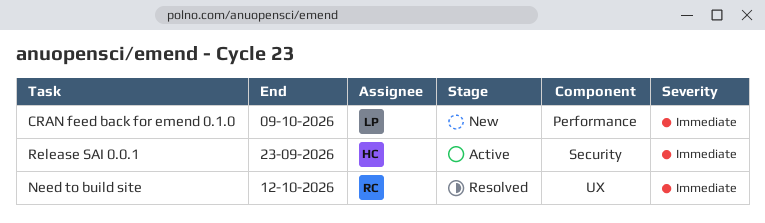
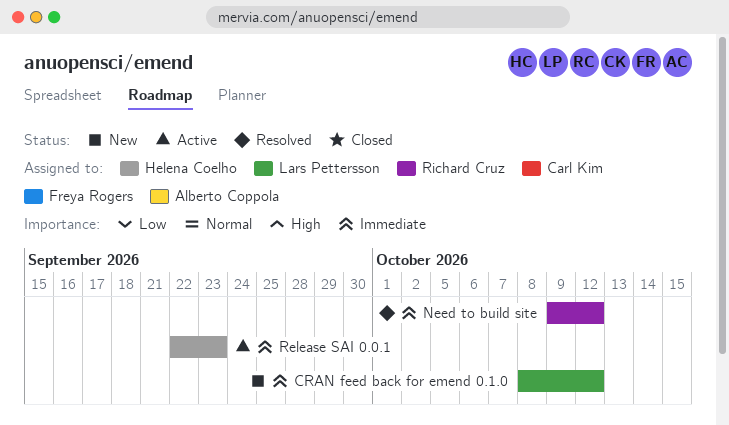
CRAN feed back for emend 0.1.0, due: Oct 9 -> Oct 12

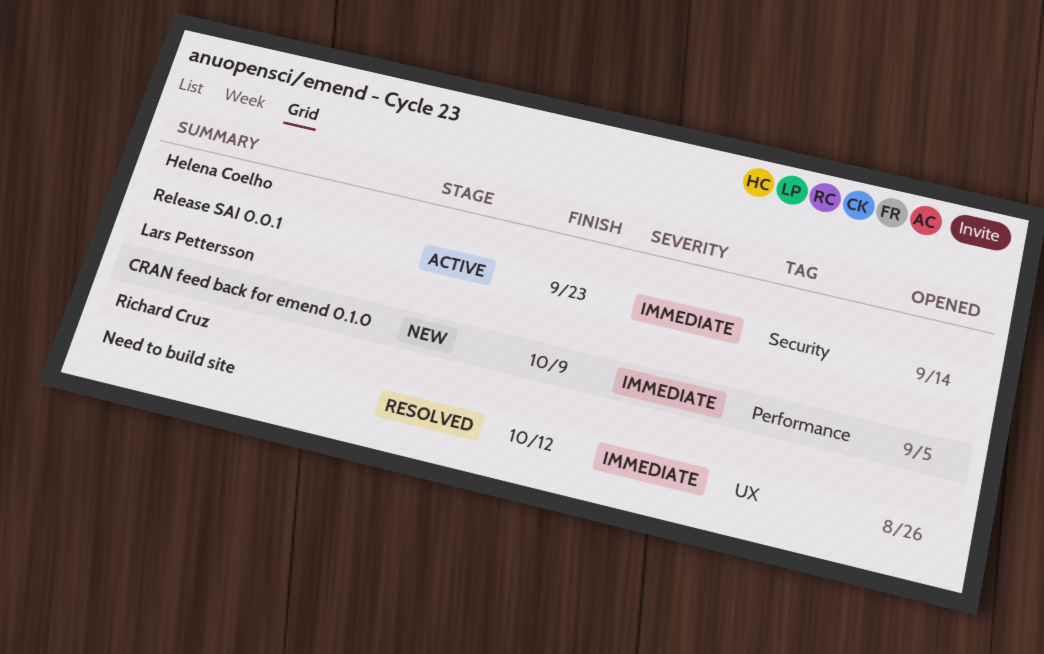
CRAN feed back for emend 0.1.0, due: Oct 12 -> Oct 9

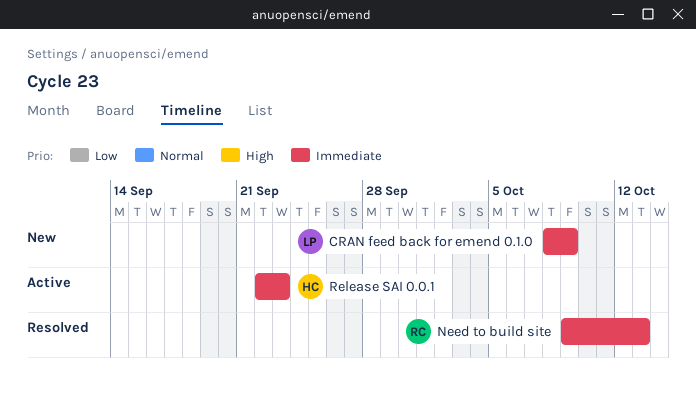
Need to build site, due: Oct 12 -> Oct 13

